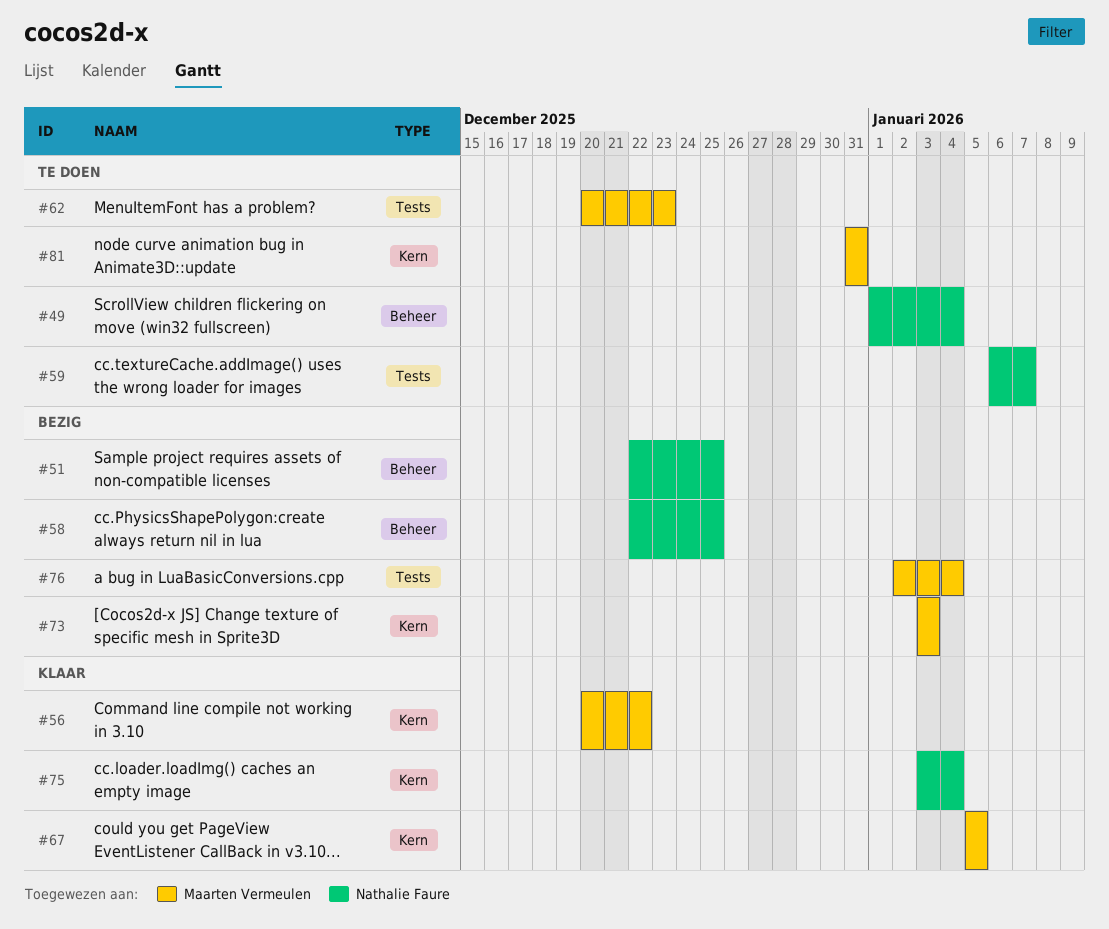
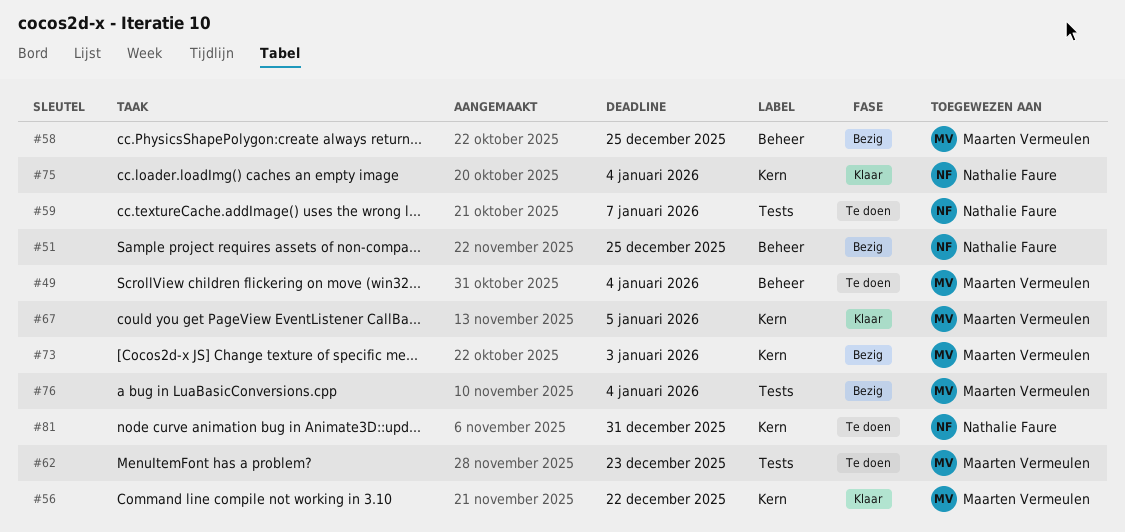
#49, owner: Nathalie Faure -> Maarten Vermeulen
#58, owner: Nathalie Faure -> Maarten Vermeulen
#81, owner: Maarten Vermeulen -> Nathalie Faure

